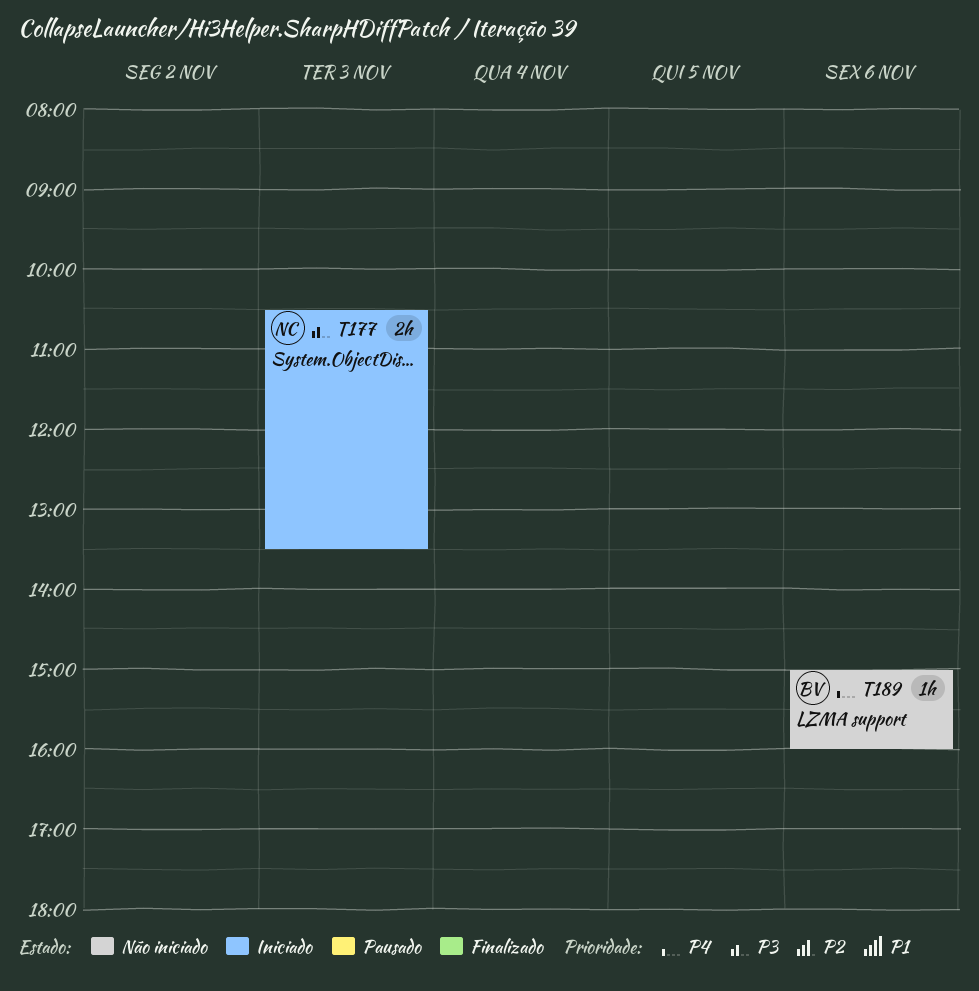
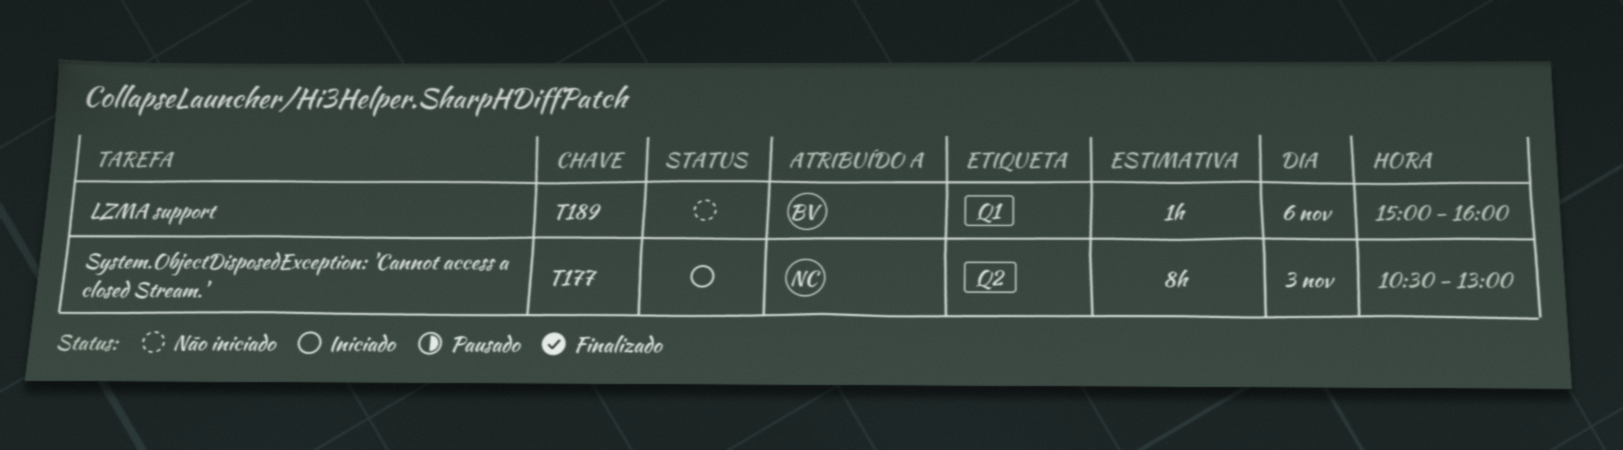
T177, estimate: 2h -> 8h
T177, ends: 13:30 -> 13:00

